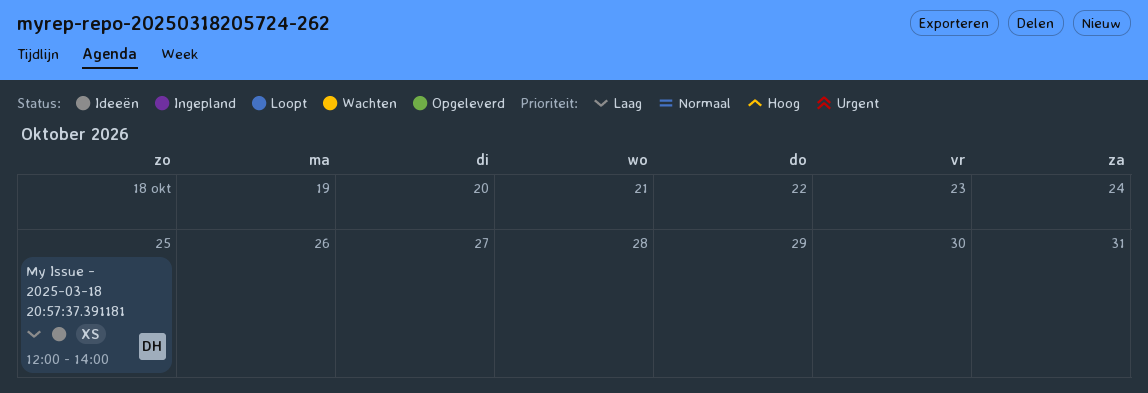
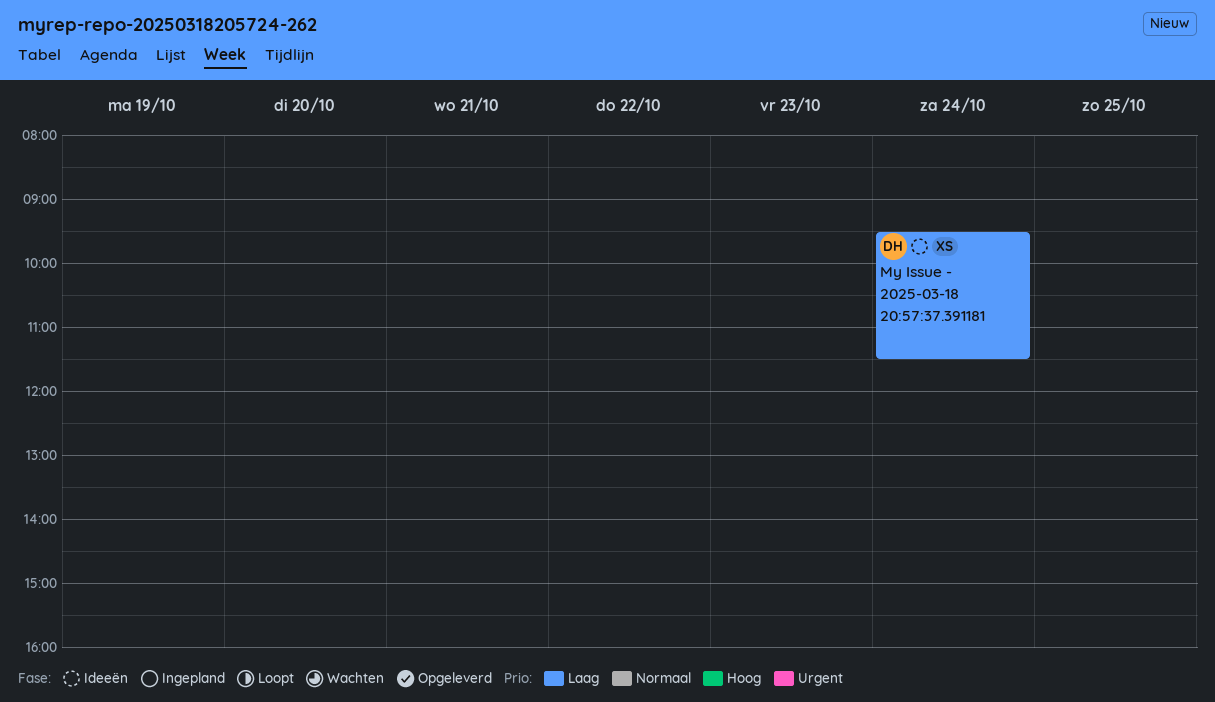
My Issue - 2025-03-18 20:57:37.391181, day: Oct 25 -> Oct 24
My Issue - 2025-03-18 20:57:37.391181, begins: 12:00 -> 09:30
My Issue - 2025-03-18 20:57:37.391181, ends: 14:00 -> 11:30

